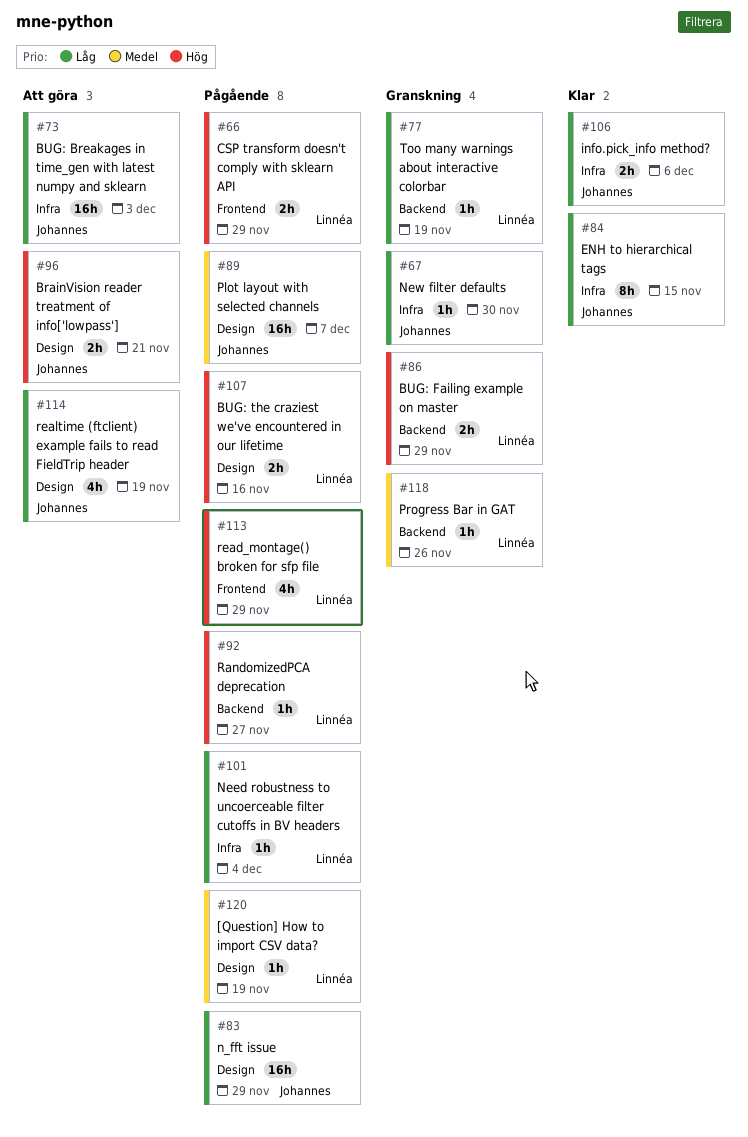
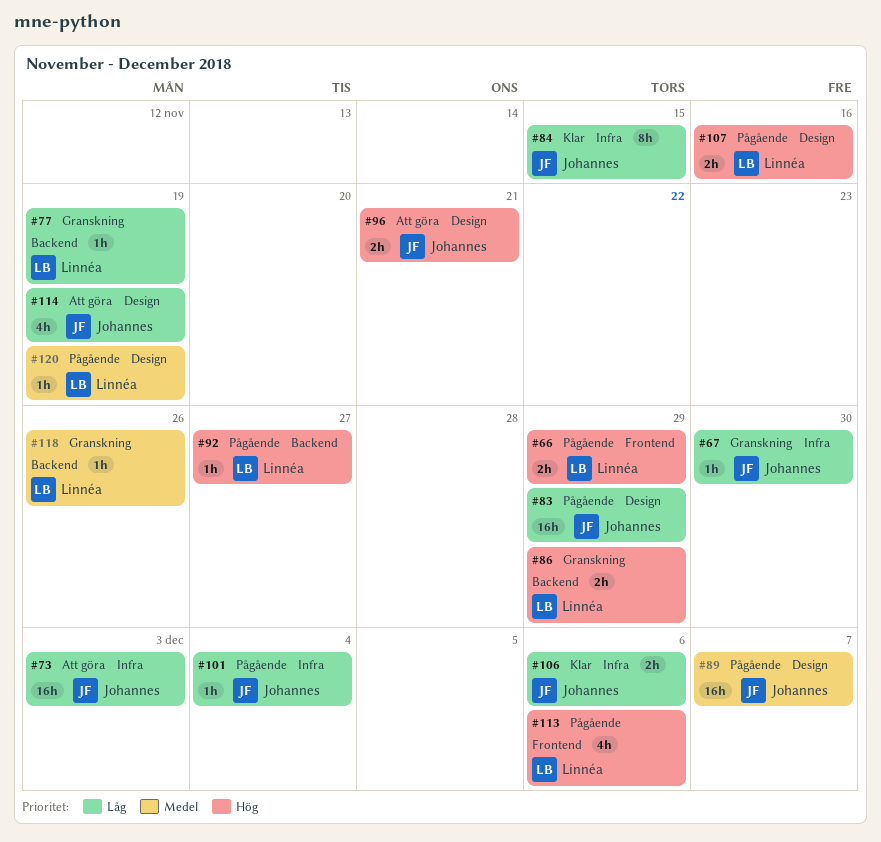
#101, owner: Linnéa -> Johannes
#113, due: Nov 29 -> Dec 6

